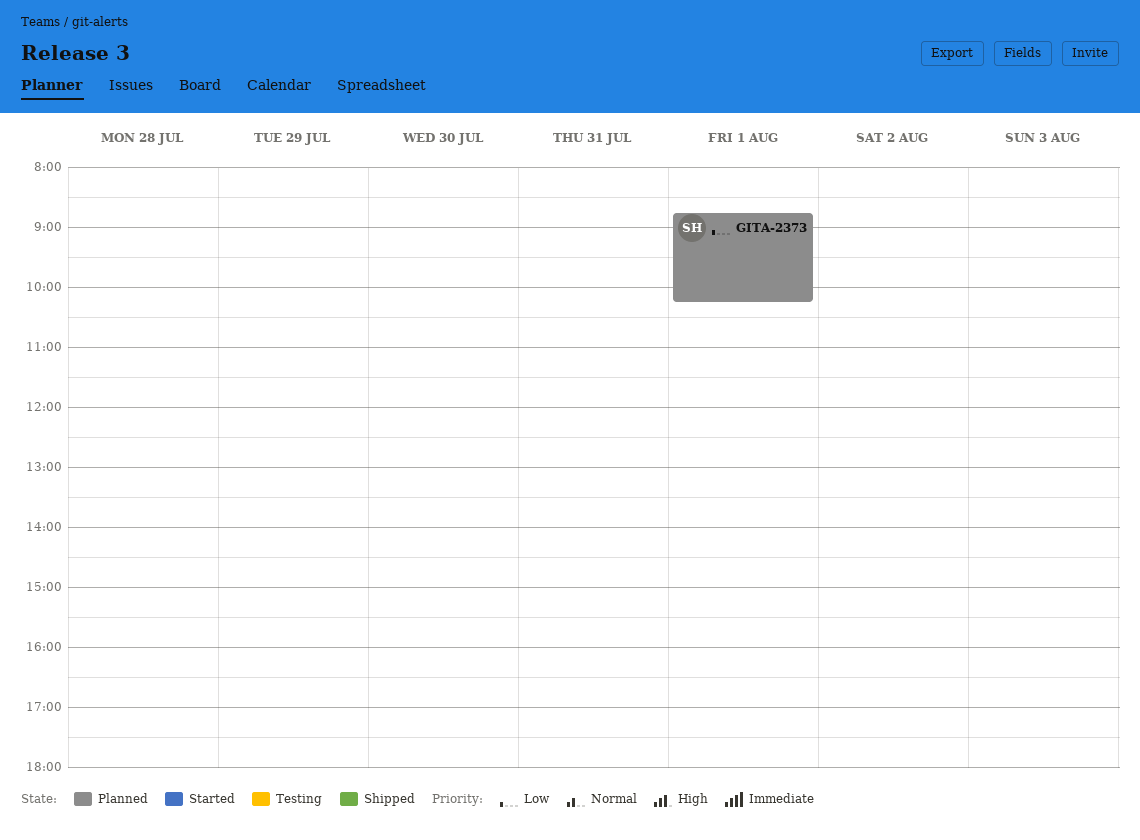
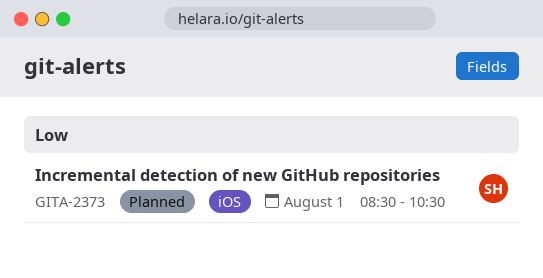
GITA-2373, begins: 08:45 -> 08:30
GITA-2373, ends: 10:15 -> 10:30

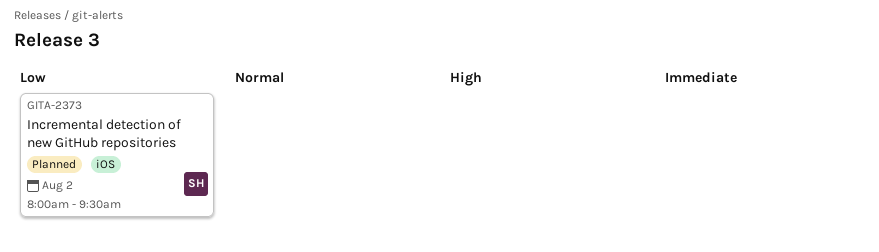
GITA-2373, day: Aug 1 -> Aug 2
GITA-2373, begins: 08:30 -> 08:00
GITA-2373, ends: 10:30 -> 09:30

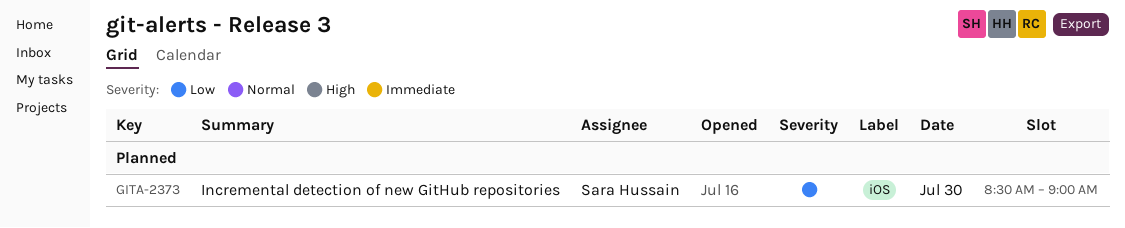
GITA-2373, day: Aug 2 -> Jul 30
GITA-2373, begins: 08:00 -> 08:30
GITA-2373, ends: 09:30 -> 09:00

